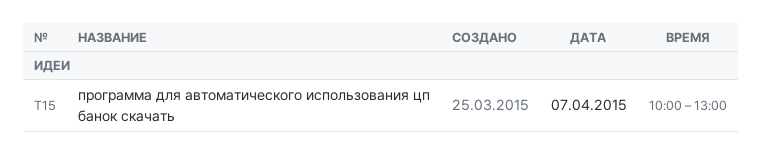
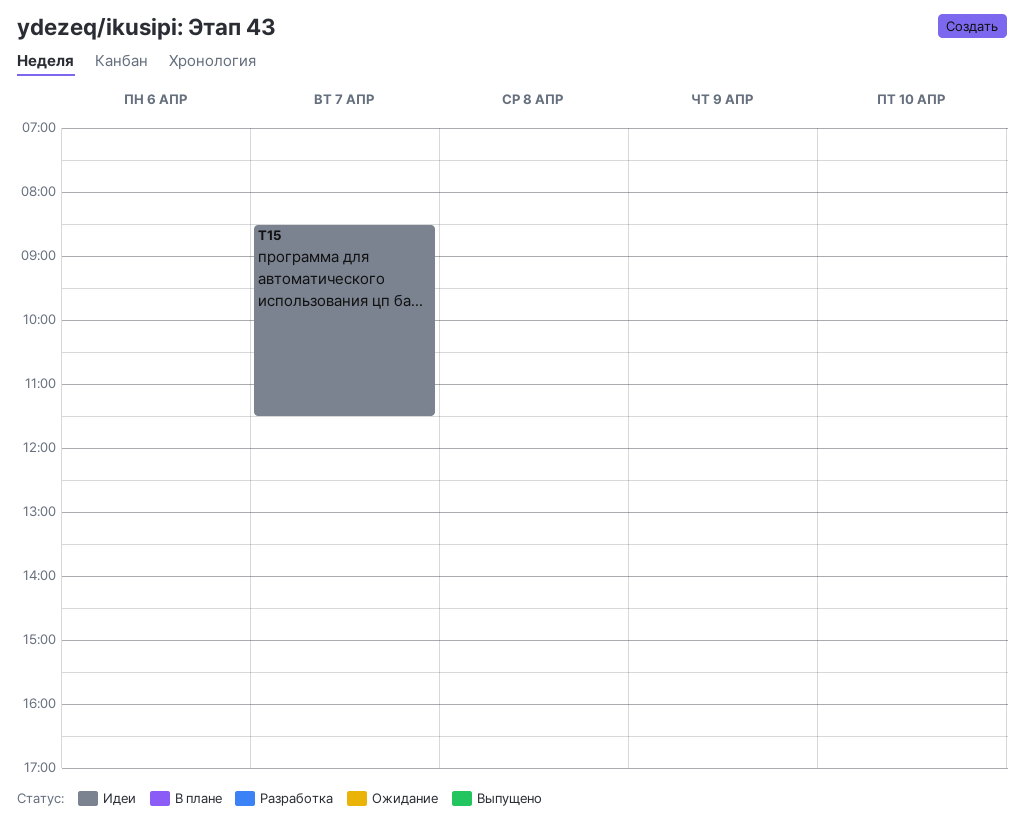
T15, begins: 10:00 -> 08:30
T15, ends: 13:00 -> 11:30

